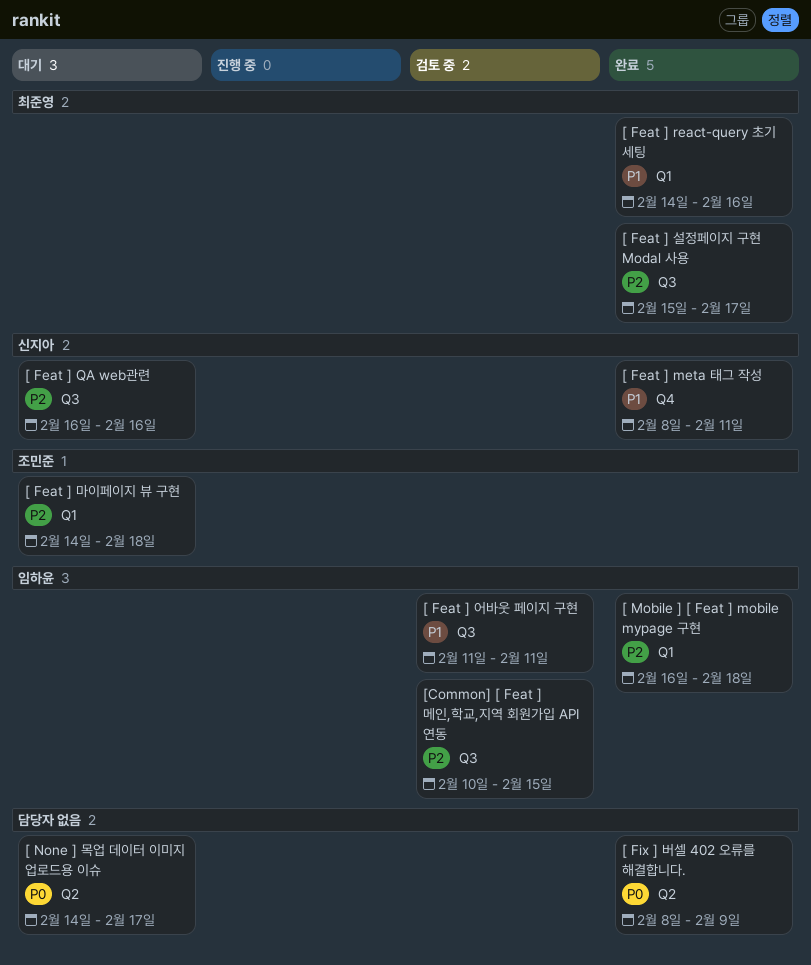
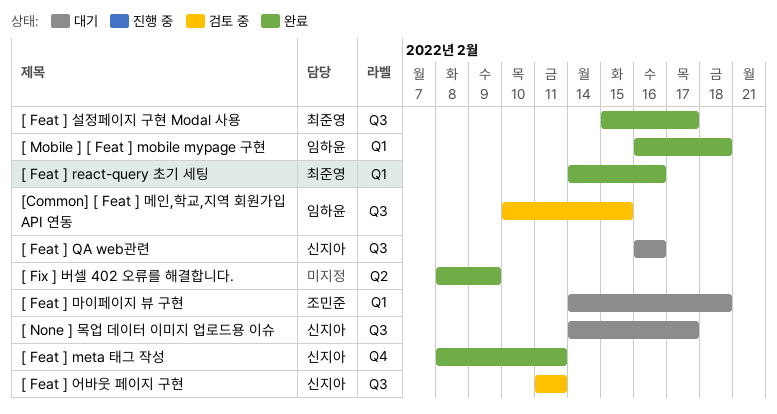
[ Feat ] 어바웃 페이지 구현, owner: 임하윤 -> 신지아
[ None ] 목업 데이터 이미지 업로드용 이슈, owner: none -> 신지아
[ None ] 목업 데이터 이미지 업로드용 이슈, label: Q2 -> Q3

